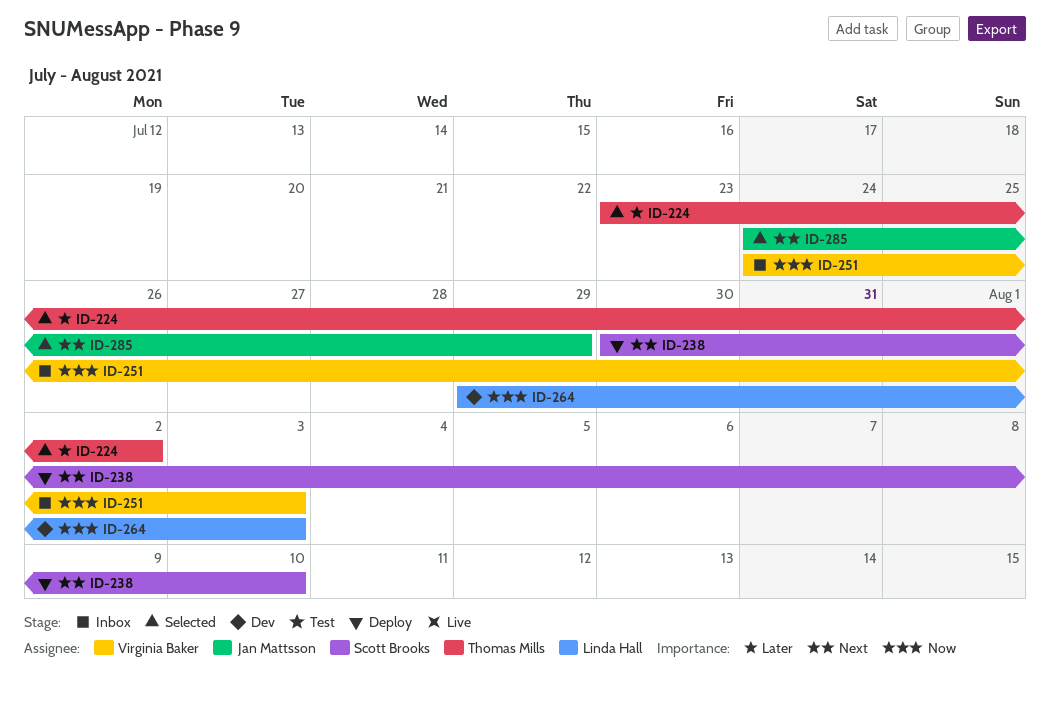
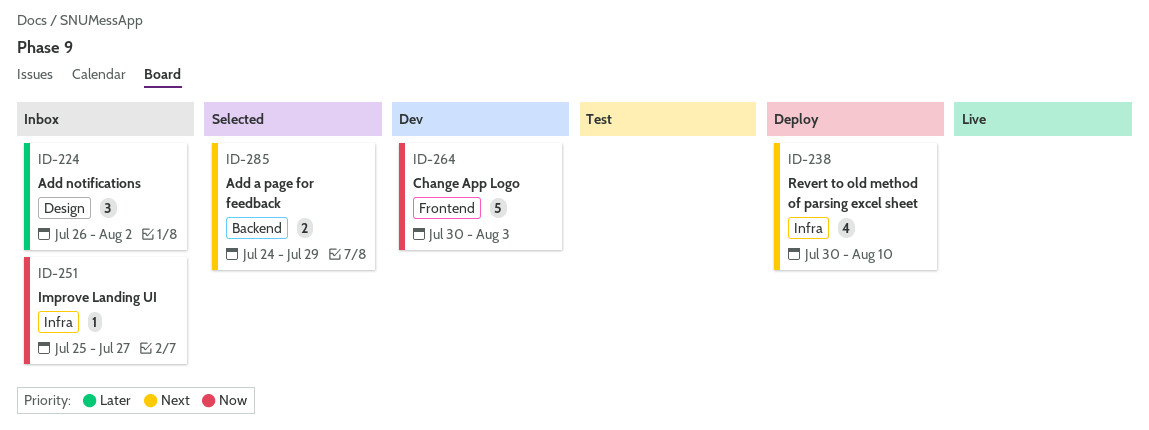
ID-224, status: Selected -> Inbox
ID-224, start: Jul 23 -> Jul 26
ID-251, start: Jul 24 -> Jul 25
ID-251, due: Aug 3 -> Jul 27
ID-264, start: Jul 29 -> Jul 30

